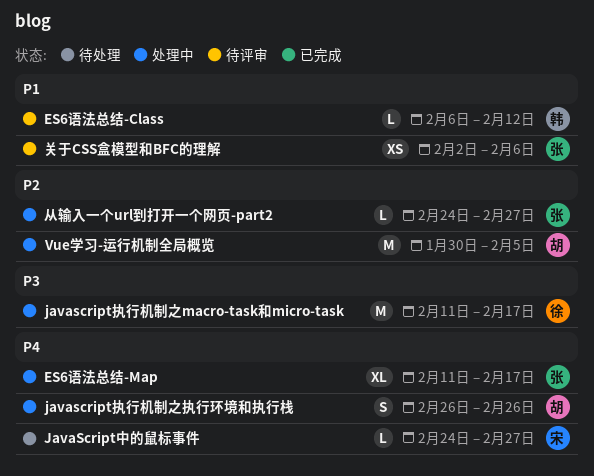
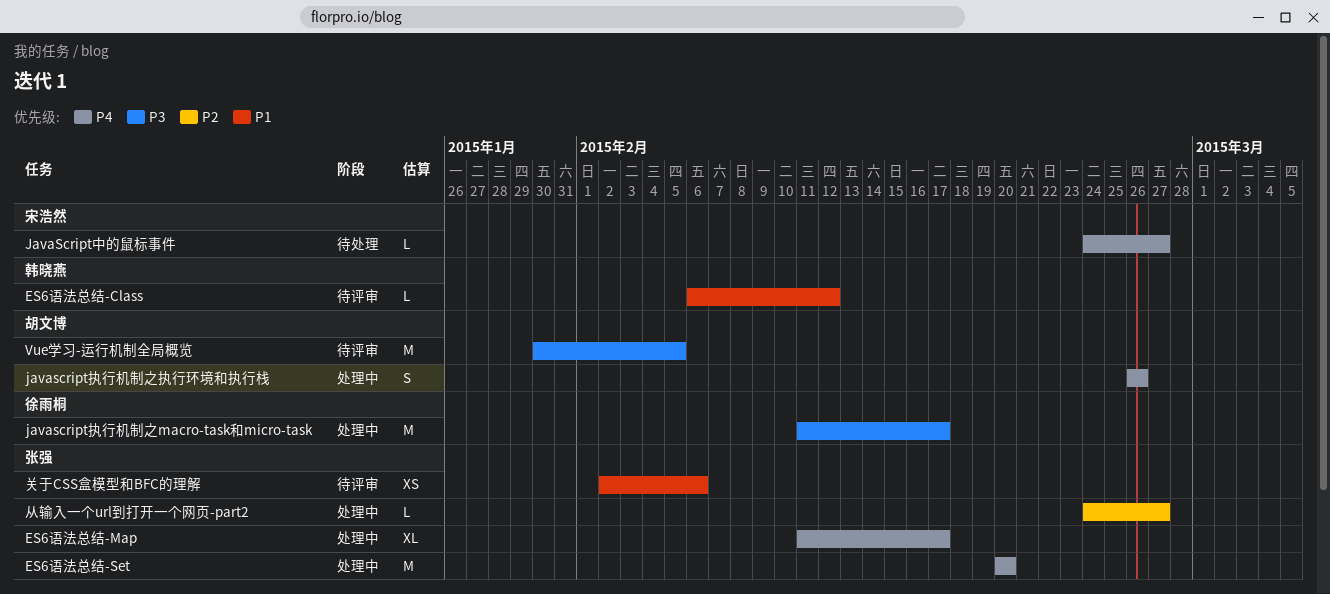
ES6语法总结-Set: none -> present
Vue学习-运行机制全局概览, status: 处理中 -> 待评审
Vue学习-运行机制全局概览, priority: P2 -> P3

